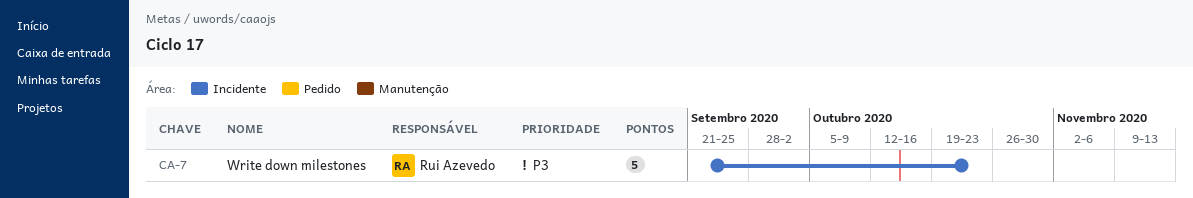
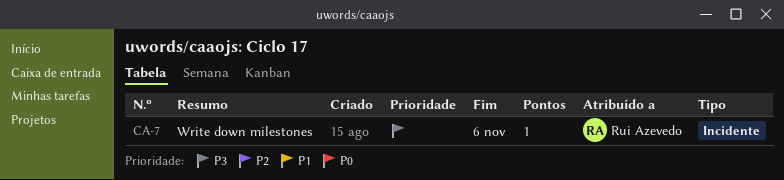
CA-7, estimate: 5 -> 1
CA-7, due: Oct 23 -> Nov 6

